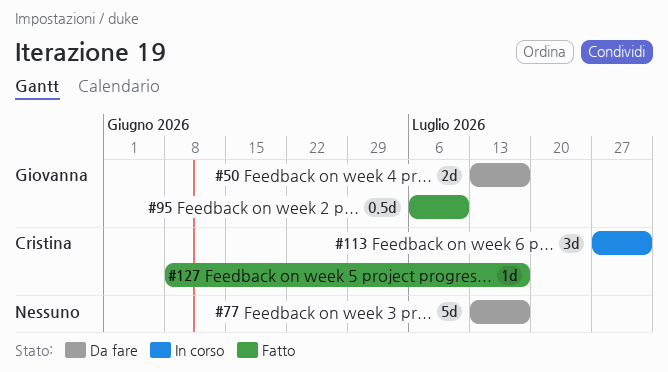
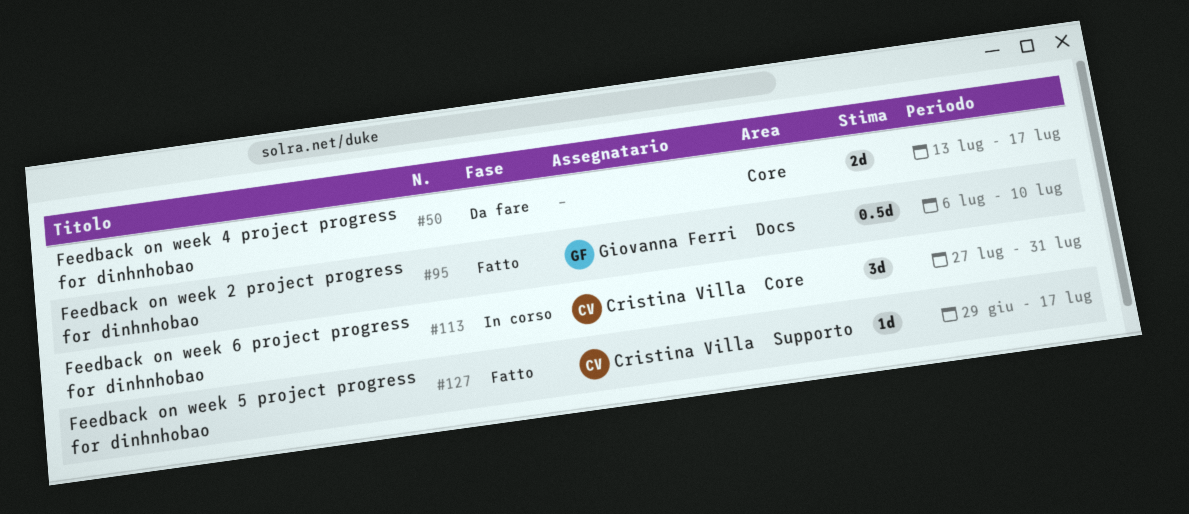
#50, owner: Giovanna Ferri -> none
#77: present -> none
#127, start: Jun 8 -> Jun 29

